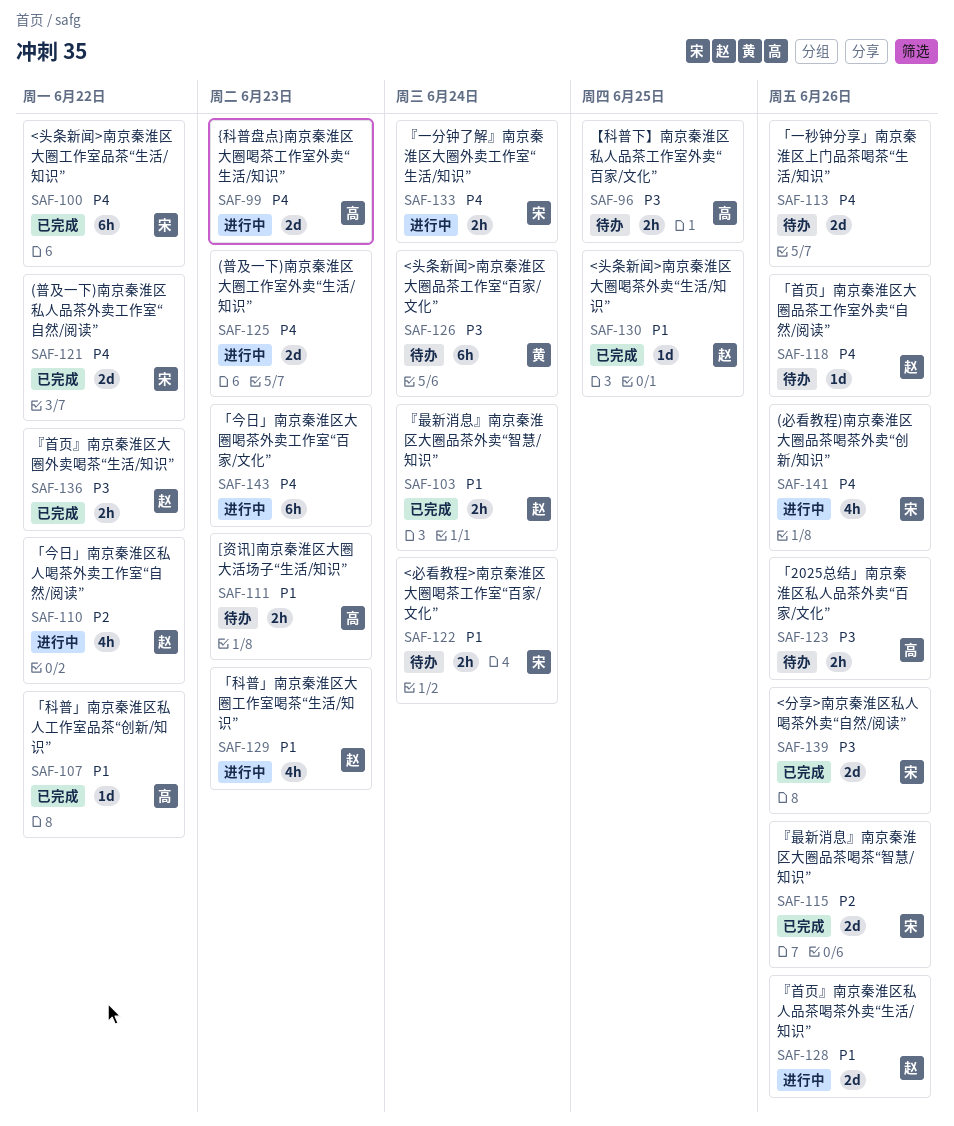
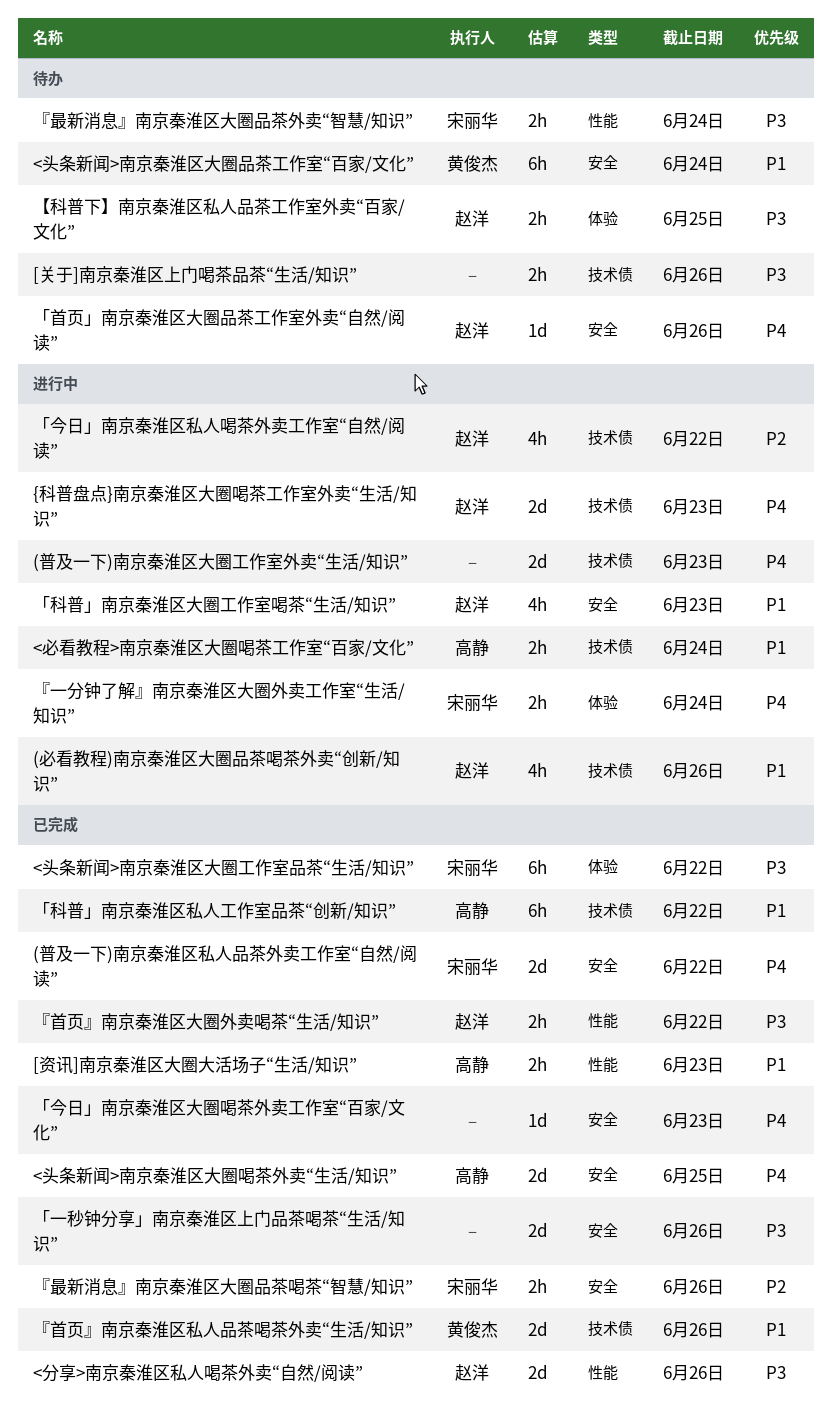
(必看教程)南京秦淮区大圈品茶喝茶外卖“创新/知识”, owner: 宋丽华 -> 赵洋
(必看教程)南京秦淮区大圈品茶喝茶外卖“创新/知识”, priority: P4 -> P1
<分享>南京秦淮区私人喝茶外卖“自然/阅读”, owner: 宋丽华 -> 赵洋
<头条新闻>南京秦淮区大圈品茶工作室“百家/文化”, priority: P3 -> P1
<头条新闻>南京秦淮区大圈喝茶外卖“生活/知识”, owner: 赵洋 -> 高静
<头条新闻>南京秦淮区大圈喝茶外卖“生活/知识”, priority: P1 -> P4
<头条新闻>南京秦淮区大圈喝茶外卖“生活/知识”, estimate: 1d -> 2d
<头条新闻>南京秦淮区大圈工作室品茶“生活/知识”, priority: P4 -> P3
<必看教程>南京秦淮区大圈喝茶工作室“百家/文化”, status: 待办 -> 进行中
<必看教程>南京秦淮区大圈喝茶工作室“百家/文化”, owner: 宋丽华 -> 高静
[关于]南京秦淮区上门喝茶品茶“生活/知识”: none -> present
[资讯]南京秦淮区大圈大活场子“生活/知识”, status: 待办 -> 已完成
{科普盘点}南京秦淮区大圈喝茶工作室外卖“生活/知识”, owner: 高静 -> 赵洋
「2025总结」南京秦淮区私人品茶外卖“百家/文化”: present -> none
「一秒钟分享」南京秦淮区上门品茶喝茶“生活/知识”, status: 待办 -> 已完成
「一秒钟分享」南京秦淮区上门品茶喝茶“生活/知识”, priority: P4 -> P3
「今日」南京秦淮区大圈喝茶外卖工作室“百家/文化”, status: 进行中 -> 已完成
「今日」南京秦淮区大圈喝茶外卖工作室“百家/文化”, estimate: 6h -> 1d
「科普」南京秦淮区私人工作室品茶“创新/知识”, estimate: 1d -> 6h
『最新消息』南京秦淮区大圈品茶喝茶“智慧/知识”, estimate: 2d -> 2h
『最新消息』南京秦淮区大圈品茶外卖“智慧/知识”, status: 已完成 -> 待办
『最新消息』南京秦淮区大圈品茶外卖“智慧/知识”, owner: 赵洋 -> 宋丽华
『最新消息』南京秦淮区大圈品茶外卖“智慧/知识”, priority: P1 -> P3
『首页』南京秦淮区私人品茶喝茶外卖“生活/知识”, status: 进行中 -> 已完成
『首页』南京秦淮区私人品茶喝茶外卖“生活/知识”, owner: 赵洋 -> 黄俊杰
【科普下】南京秦淮区私人品茶工作室外卖“百家/文化”, owner: 高静 -> 赵洋

